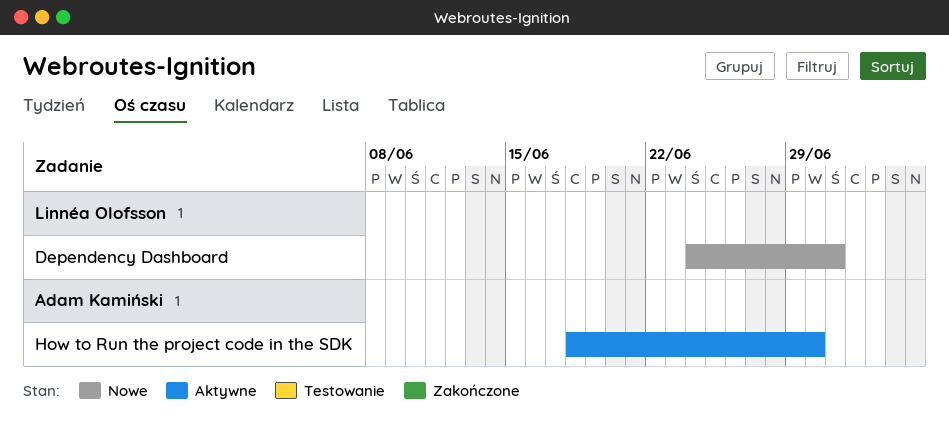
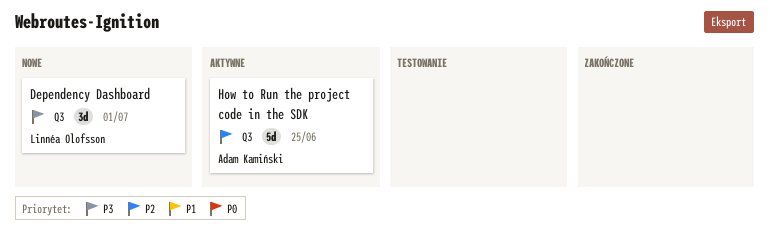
How to Run the project code in the SDK, due: Jun 30 -> Jun 25

